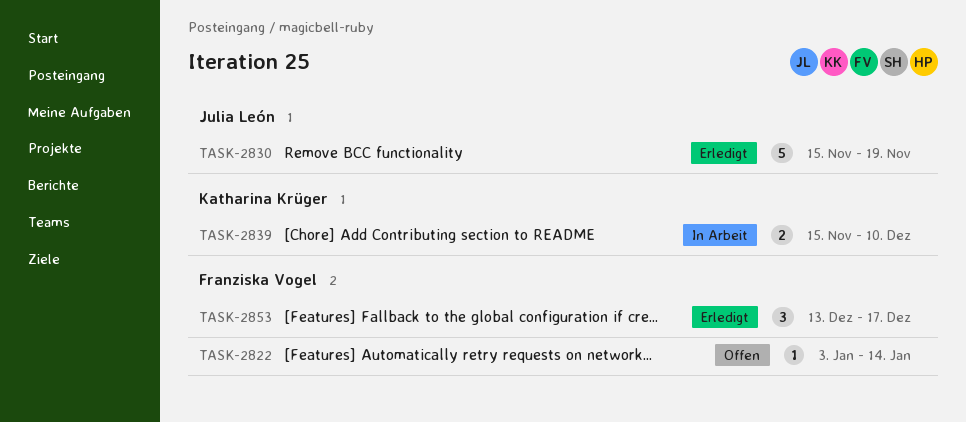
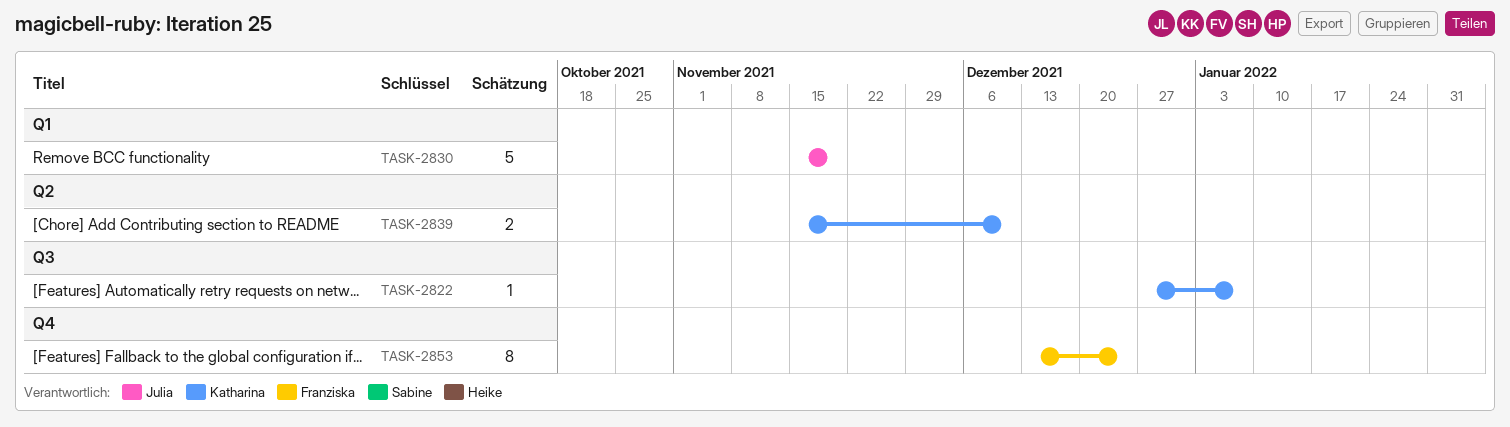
TASK-2822, owner: Franziska Vogel -> Katharina Krüger
TASK-2822, start: Jan 3 -> Dec 27
TASK-2822, due: Jan 14 -> Jan 7
TASK-2853, estimate: 3 -> 8
TASK-2853, due: Dec 17 -> Dec 24

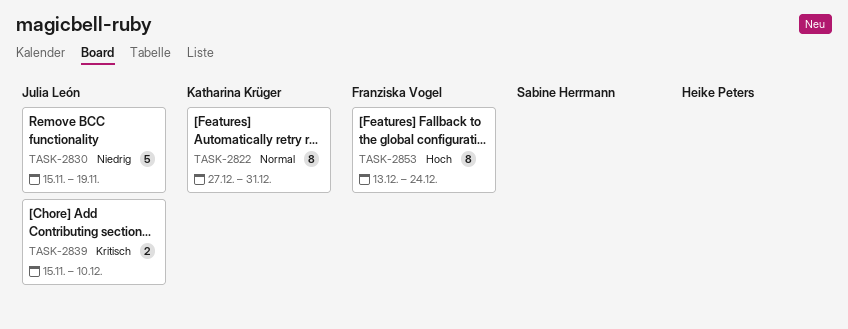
TASK-2822, estimate: 1 -> 8
TASK-2822, due: Jan 7 -> Dec 31
TASK-2839, owner: Katharina Krüger -> Julia León

